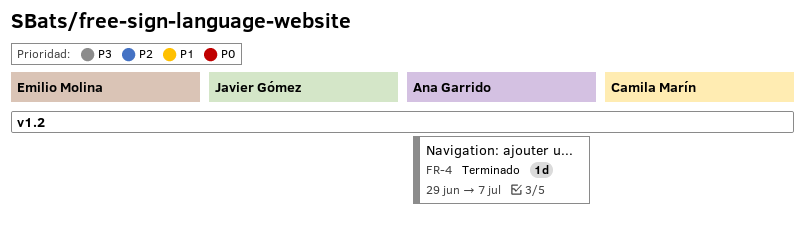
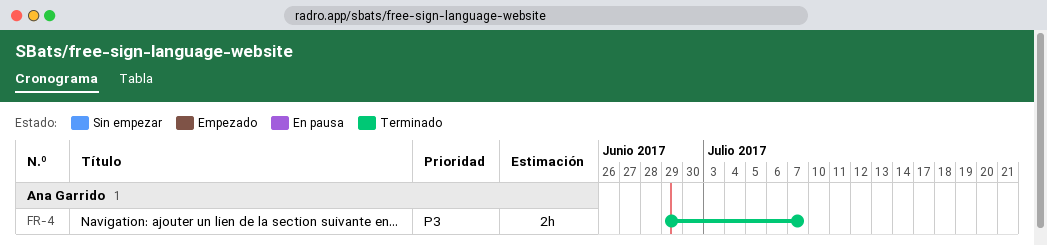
FR-4, estimate: 1d -> 2h

